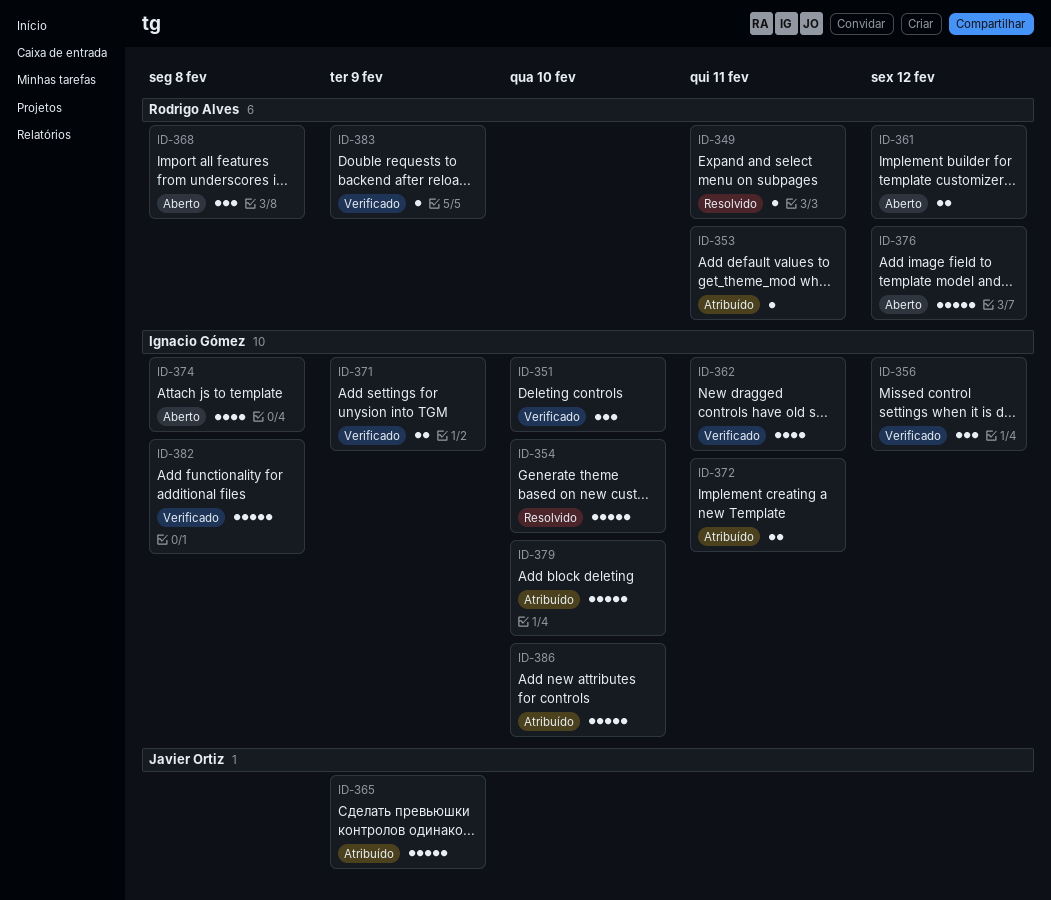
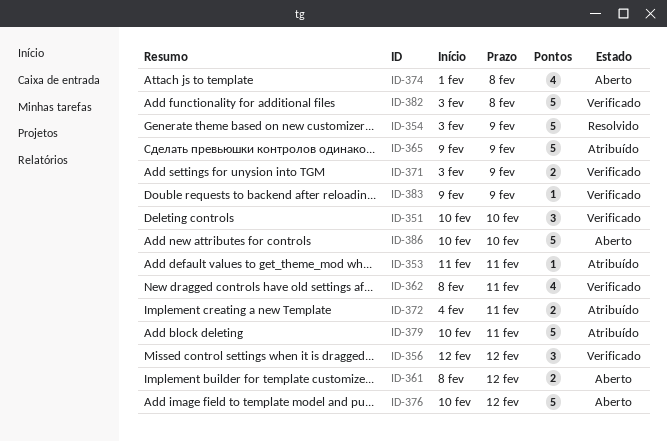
ID-349: present -> none
ID-354, due: Feb 10 -> Feb 9
ID-368: present -> none
ID-379, due: Feb 10 -> Feb 11
ID-386, status: Atribuído -> Aberto

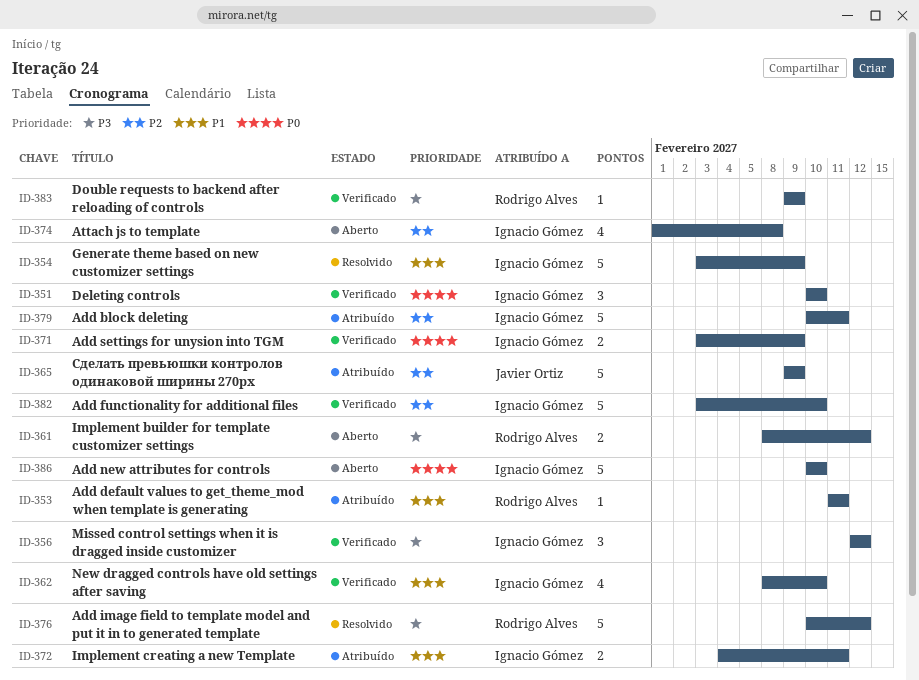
ID-362, due: Feb 11 -> Feb 10
ID-376, status: Aberto -> Resolvido
ID-382, due: Feb 8 -> Feb 10

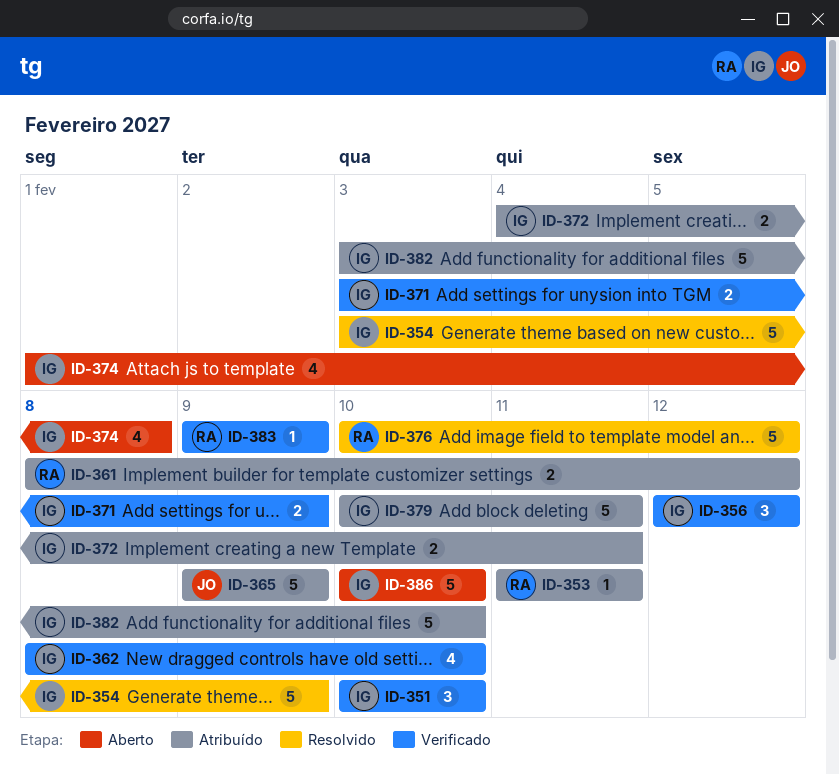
ID-361, status: Aberto -> Atribuído
ID-382, status: Verificado -> Atribuído

